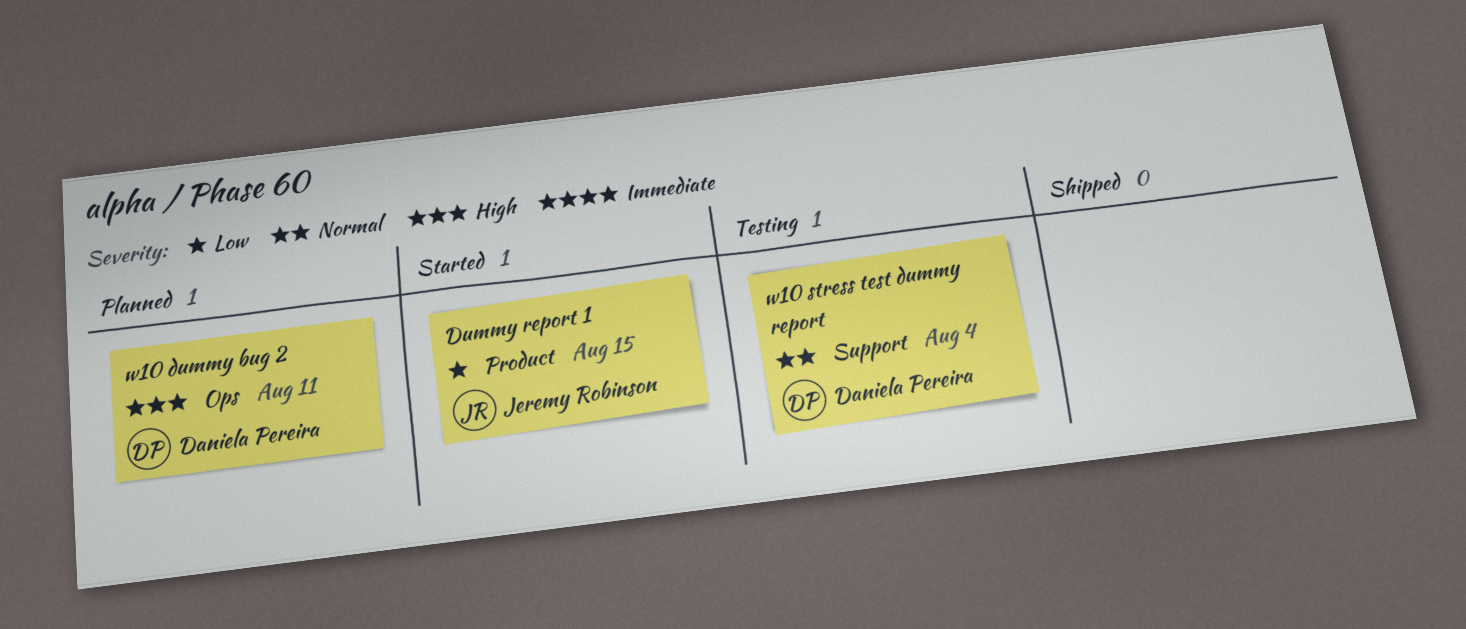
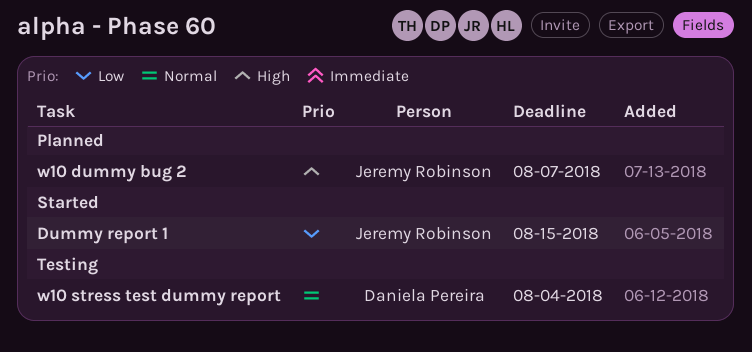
w10 dummy bug 2, owner: Daniela Pereira -> Jeremy Robinson
w10 dummy bug 2, due: Aug 11 -> Aug 7

